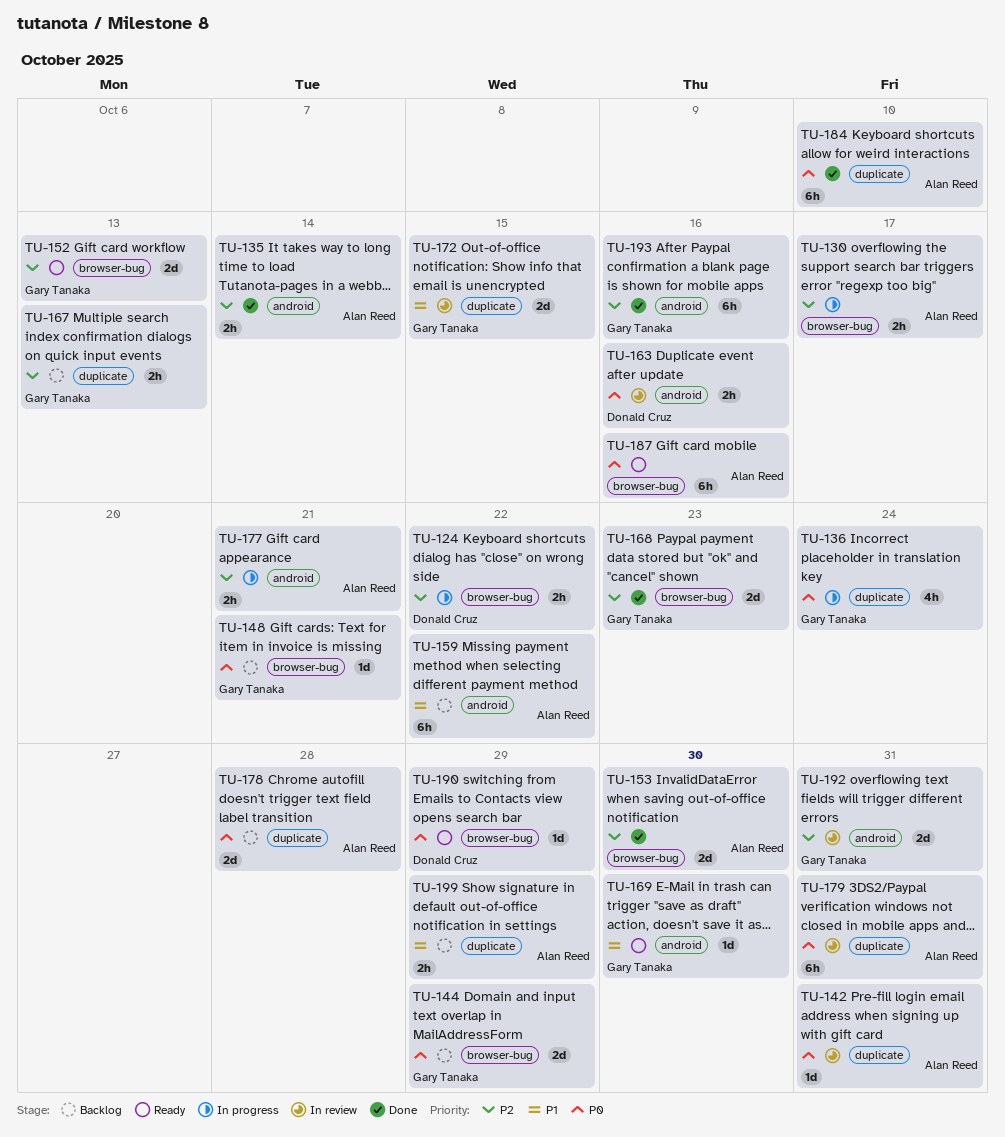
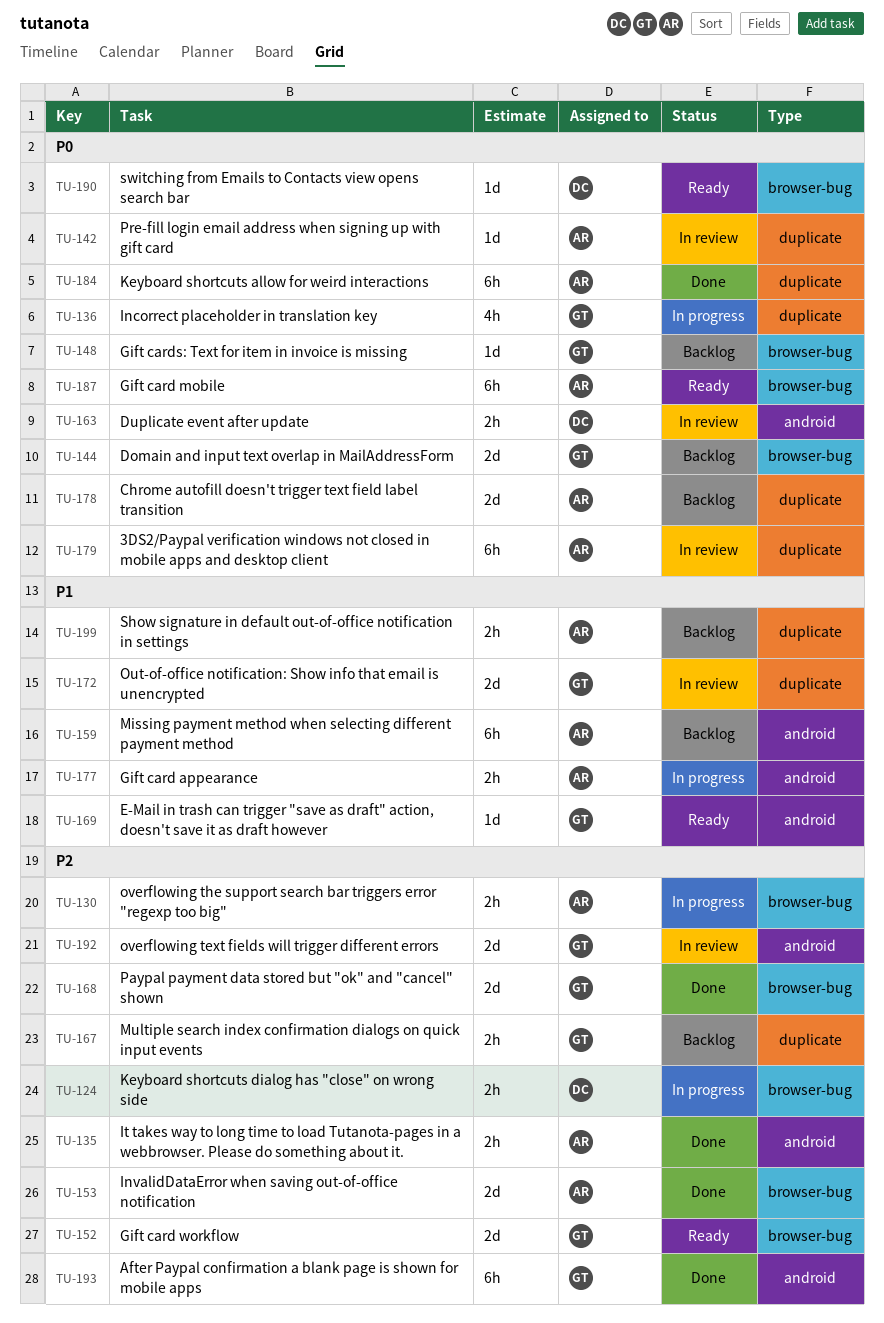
TU-177, priority: P2 -> P1

